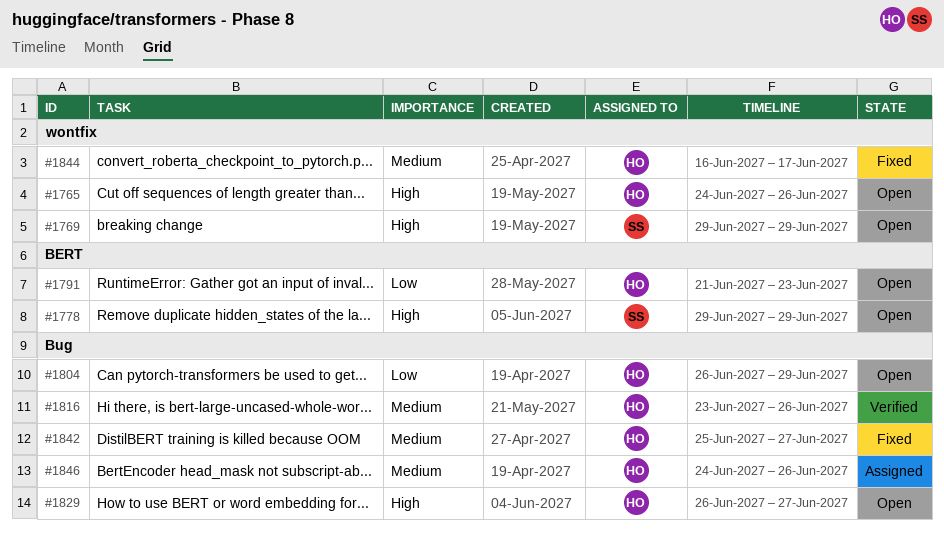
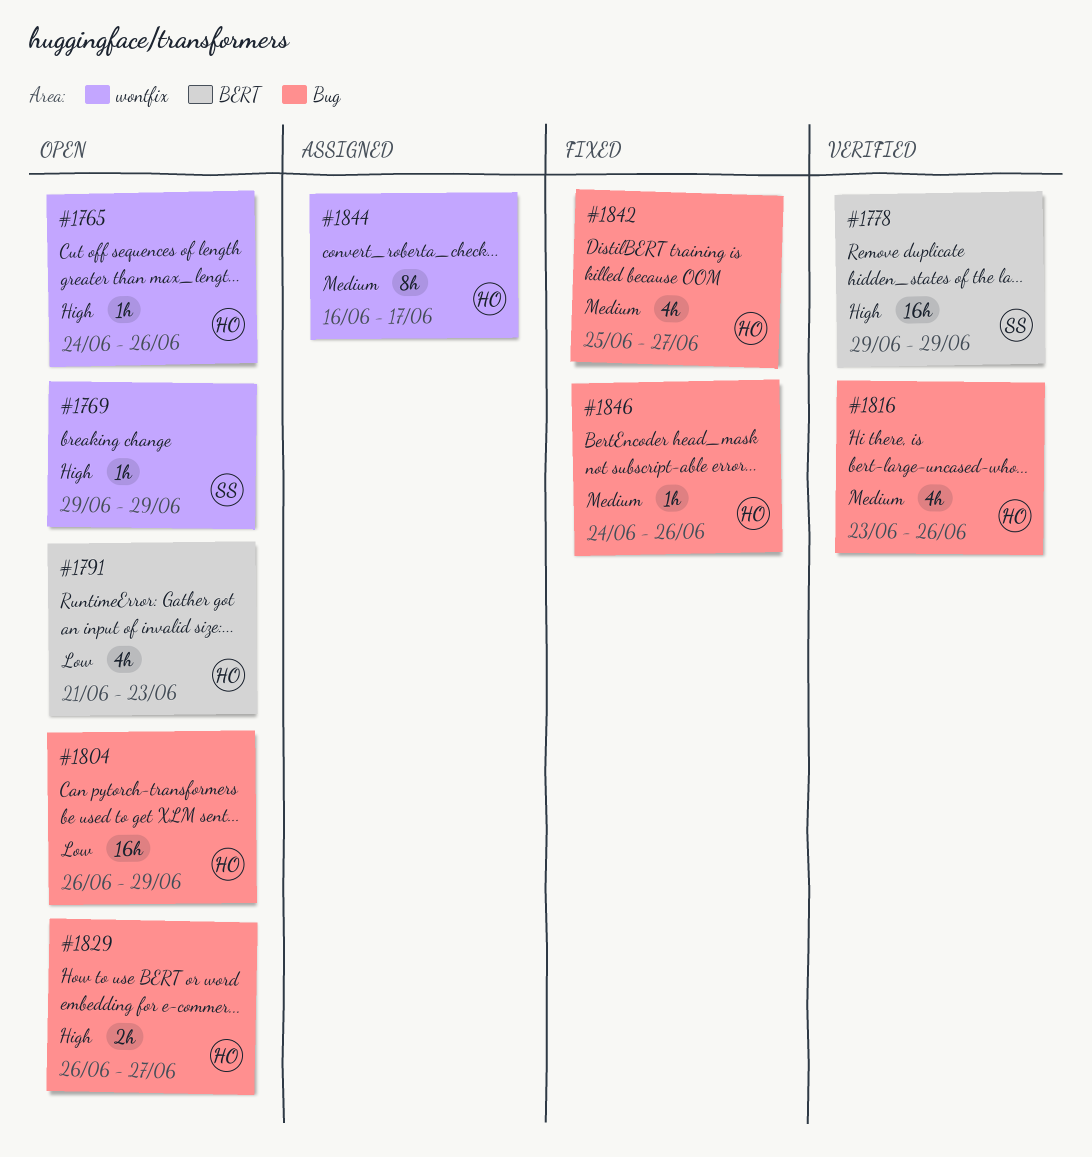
#1778, status: Open -> Verified
#1844, status: Fixed -> Assigned
#1846, status: Assigned -> Fixed

